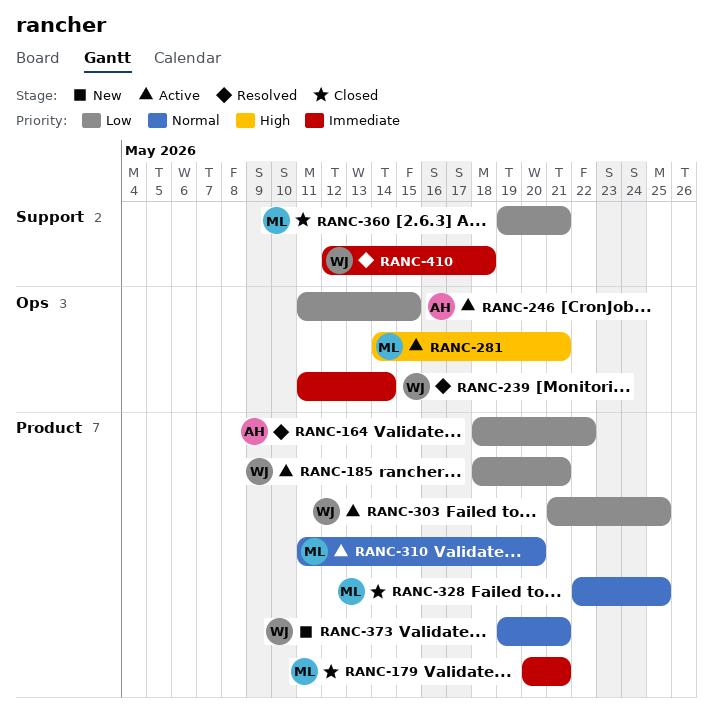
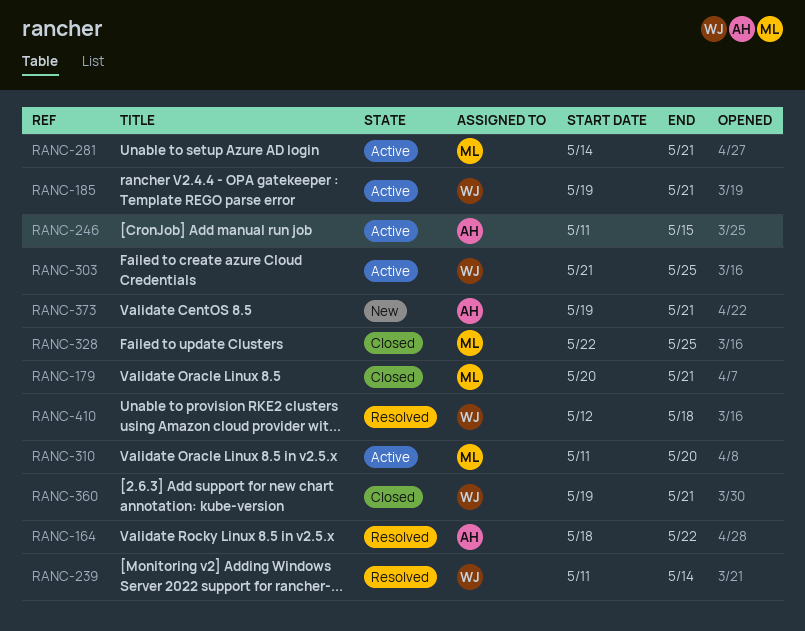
RANC-185, start: May 18 -> May 19
RANC-360, owner: ML -> WJ
RANC-373, owner: WJ -> AH

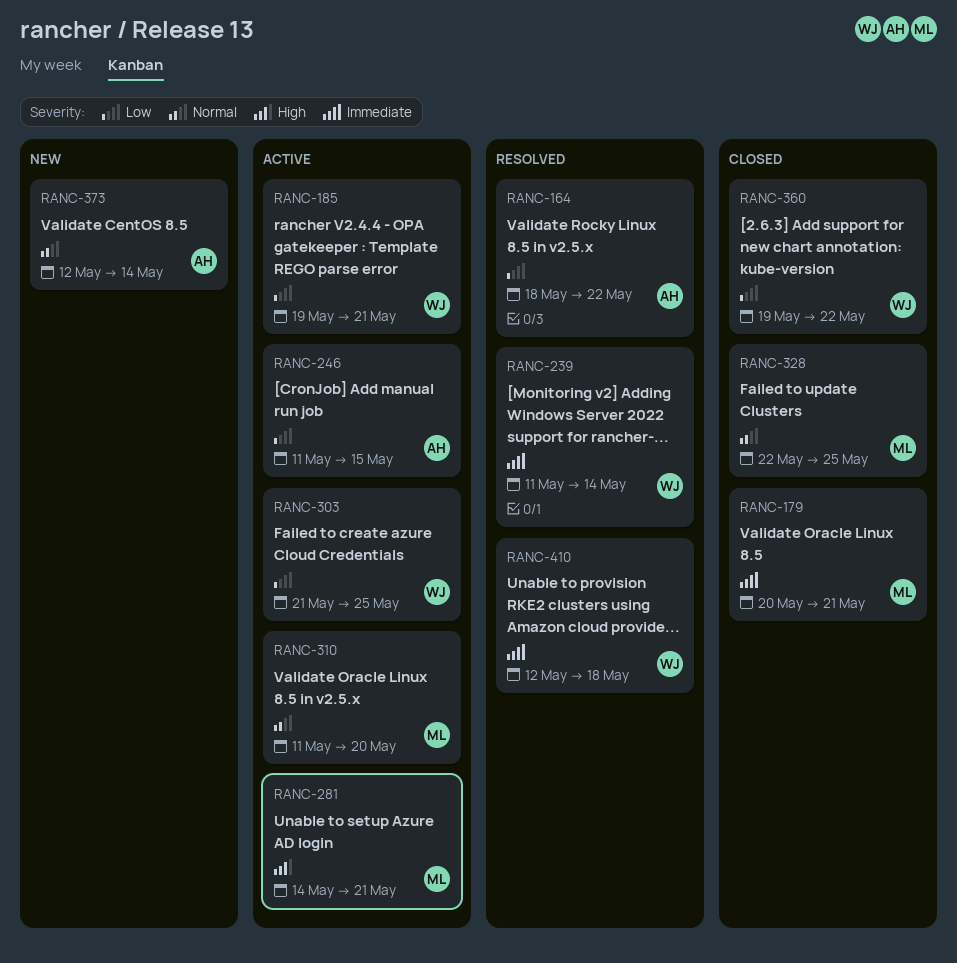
RANC-360, due: May 21 -> May 22
RANC-373, start: May 19 -> May 12
RANC-373, due: May 21 -> May 14

